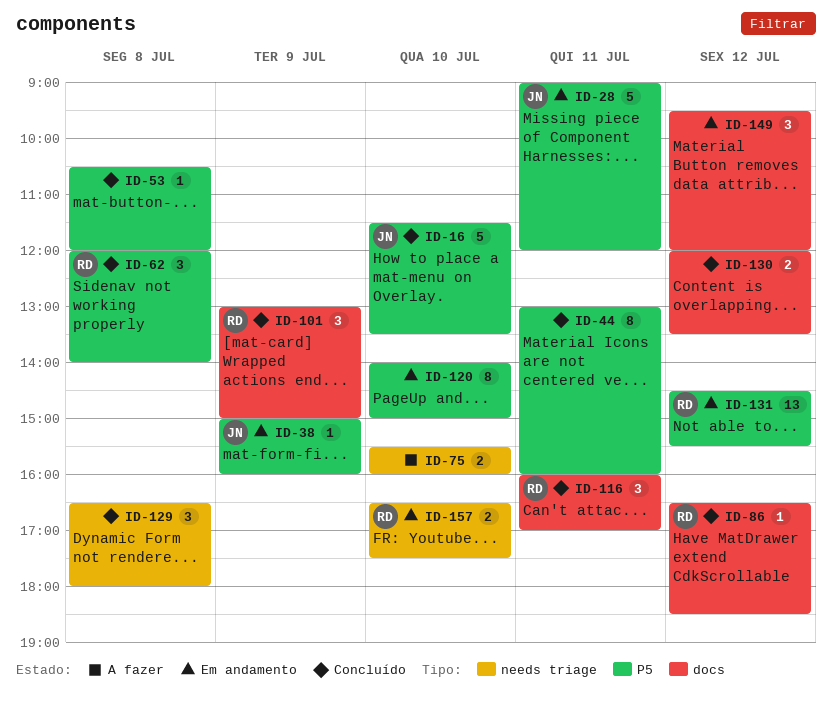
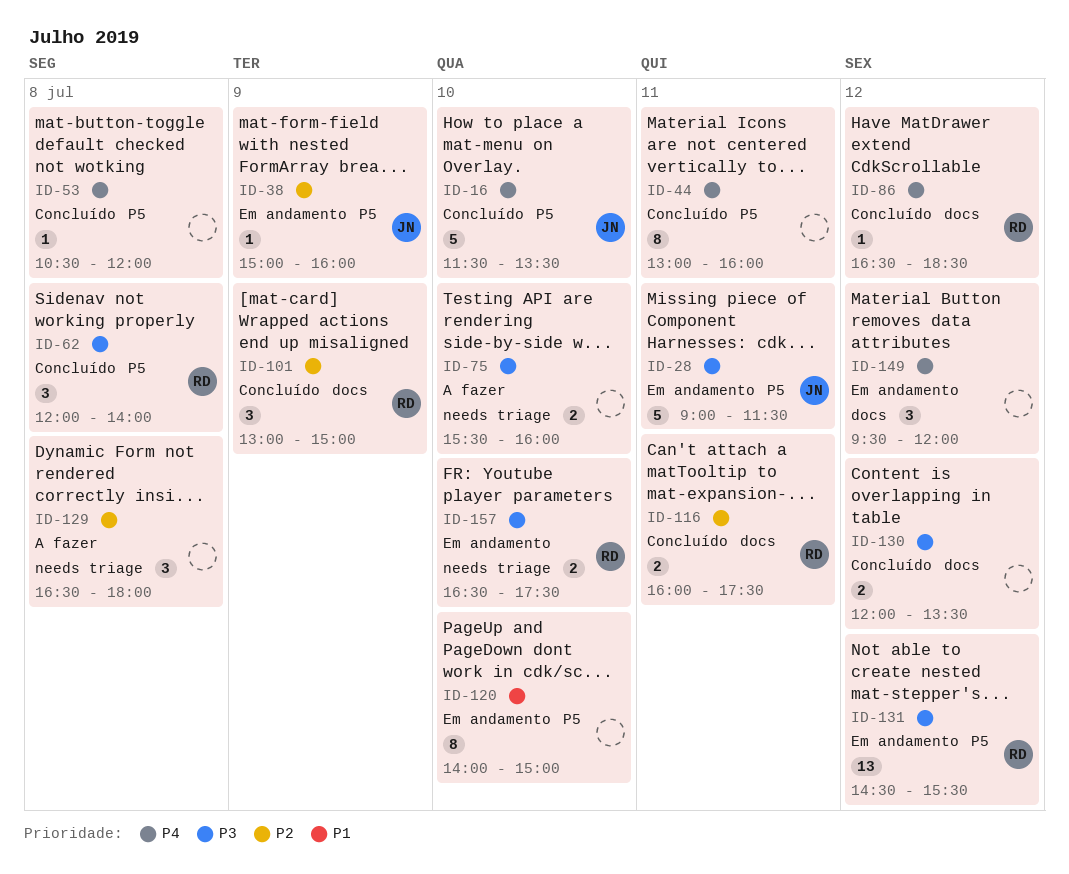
ID-28, ends: 12:00 -> 11:30
ID-116, estimate: 3 -> 2
ID-116, ends: 17:00 -> 17:30
ID-129, status: Concluído -> A fazer

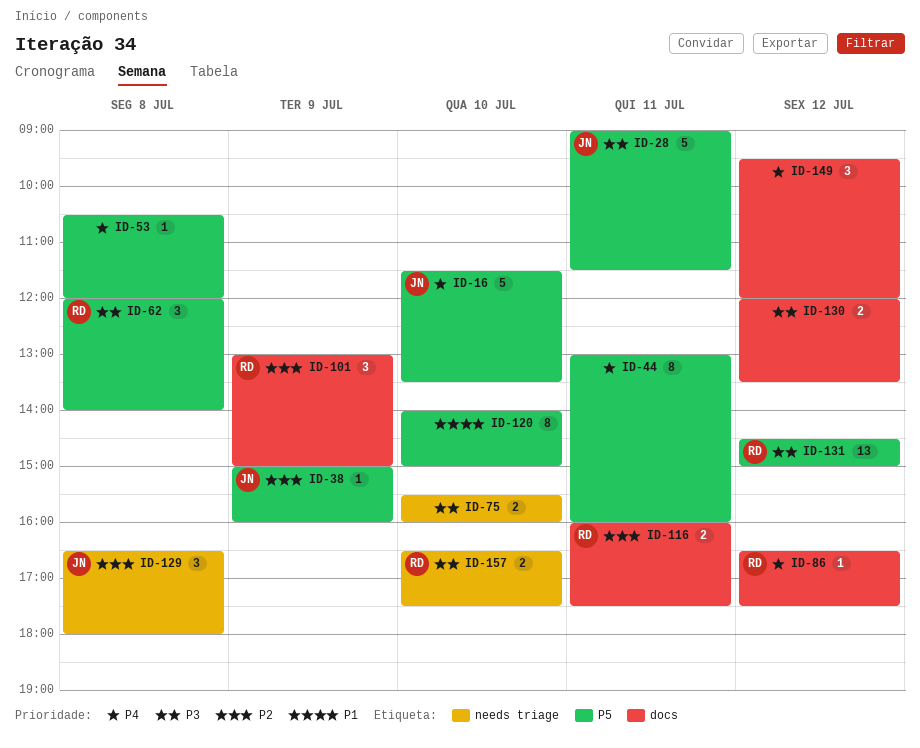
ID-86, ends: 18:30 -> 17:30
ID-129, owner: none -> JN
ID-131, ends: 15:30 -> 15:00

